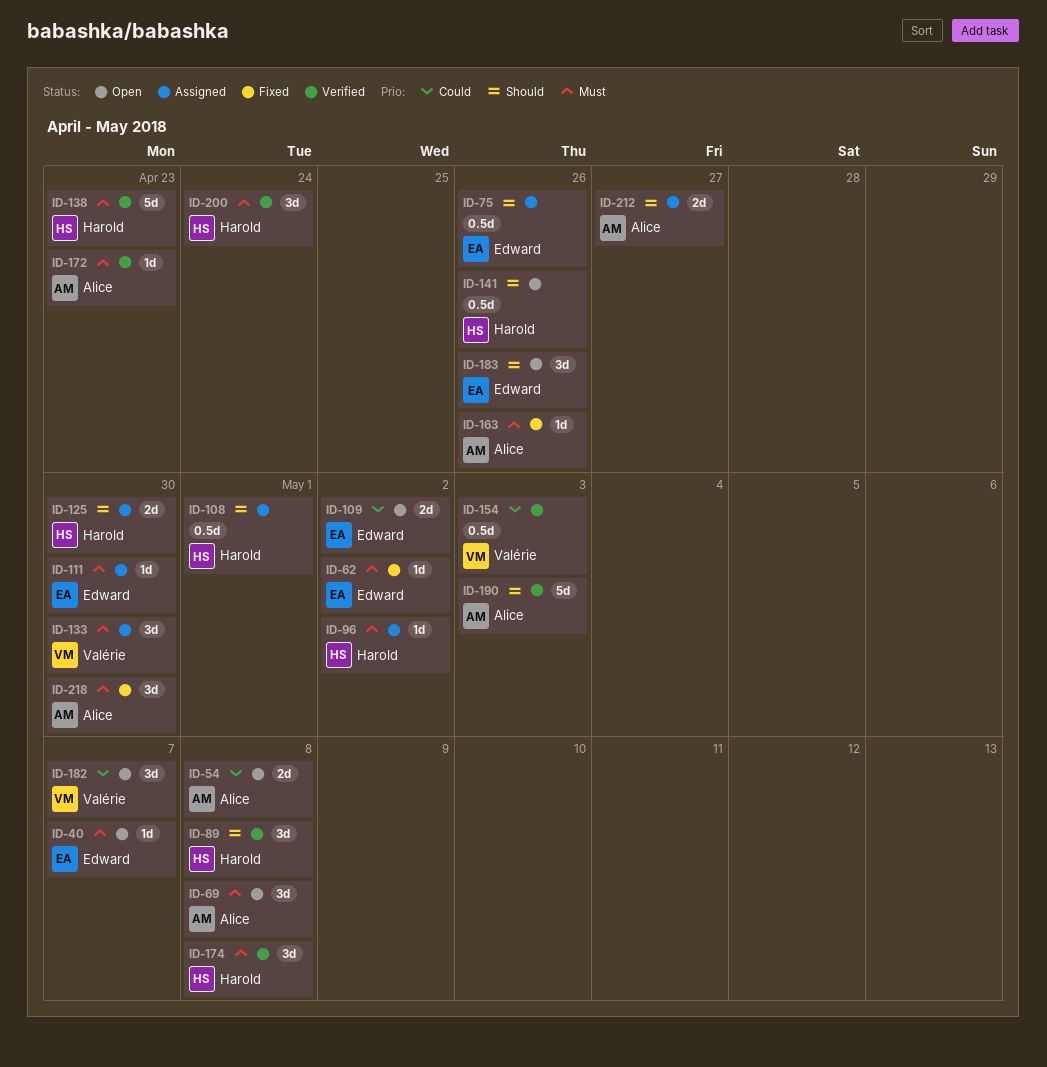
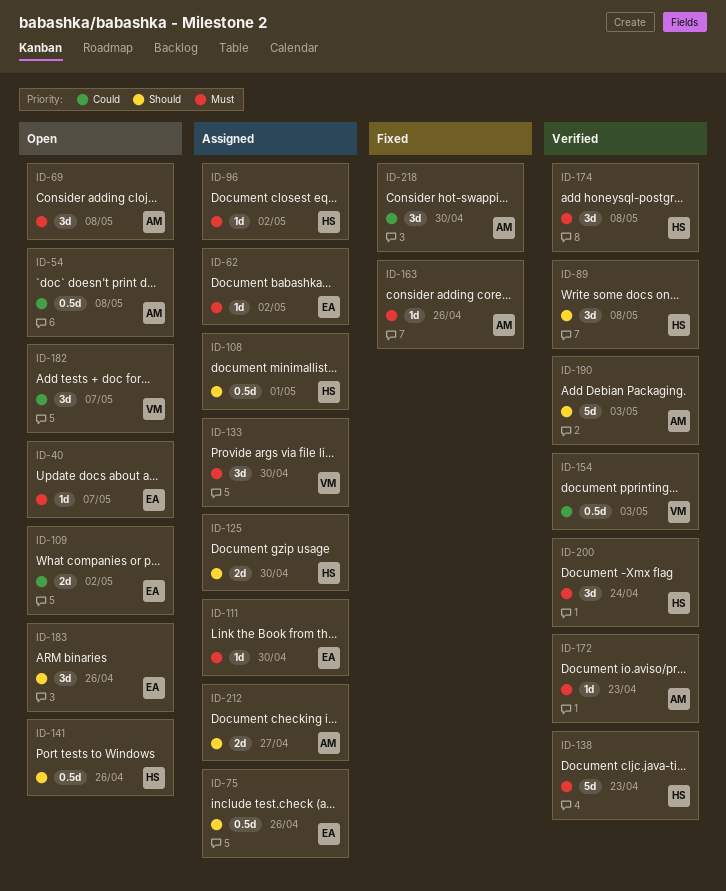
ID-54, estimate: 2d -> 0.5d
ID-62, status: Fixed -> Assigned
ID-218, priority: Must -> Could

